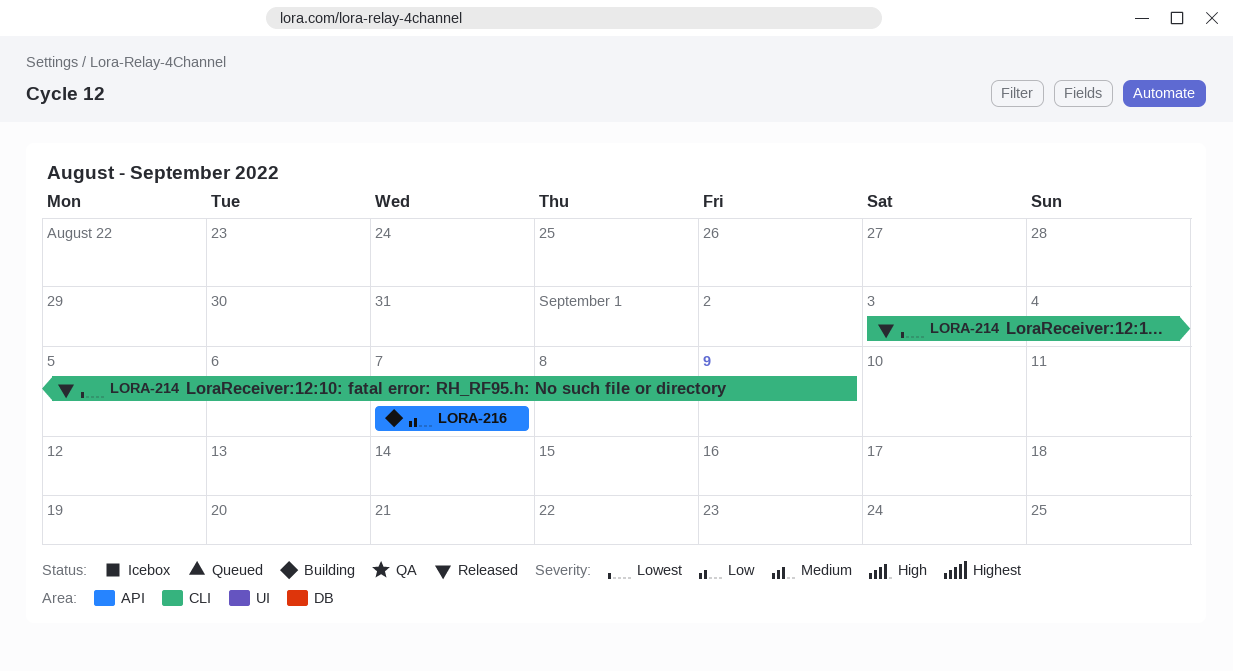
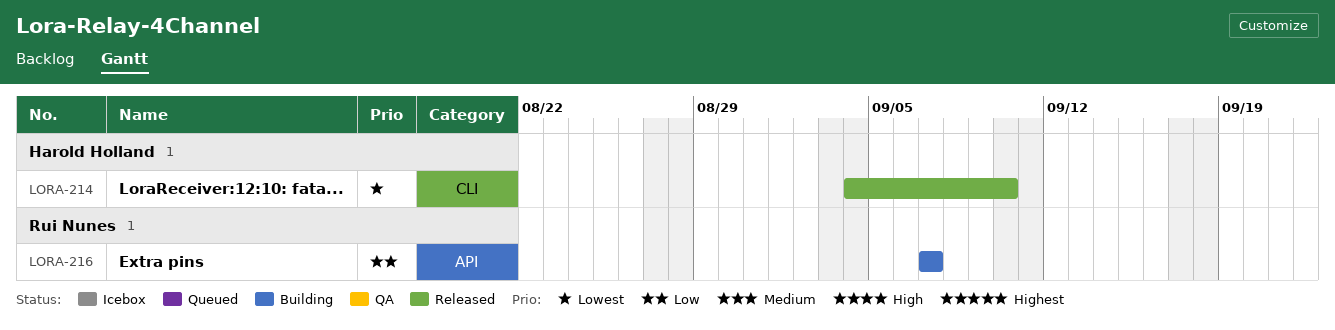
LORA-214, start: Sep 3 -> Sep 4
LORA-214, due: Sep 9 -> Sep 10

